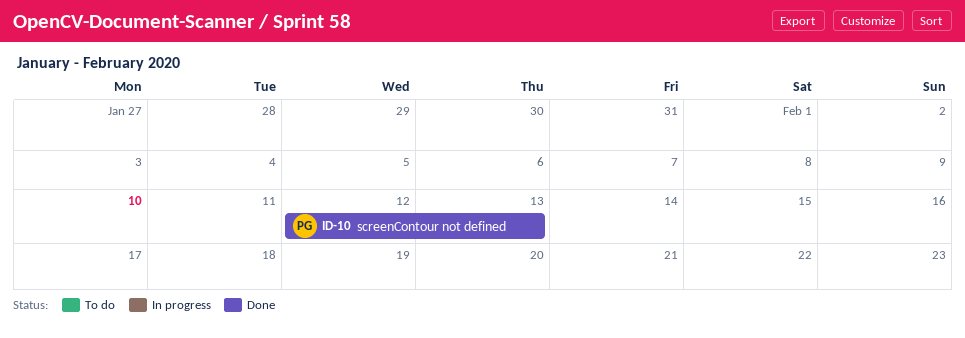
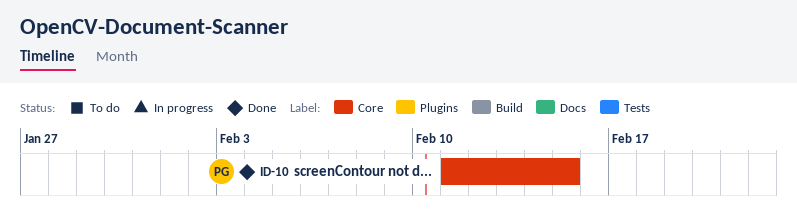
ID-10, start: Feb 12 -> Feb 11
ID-10, due: Feb 13 -> Feb 15

